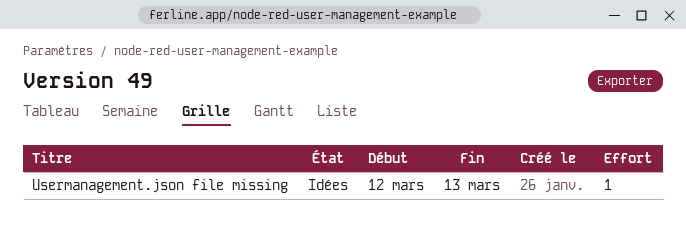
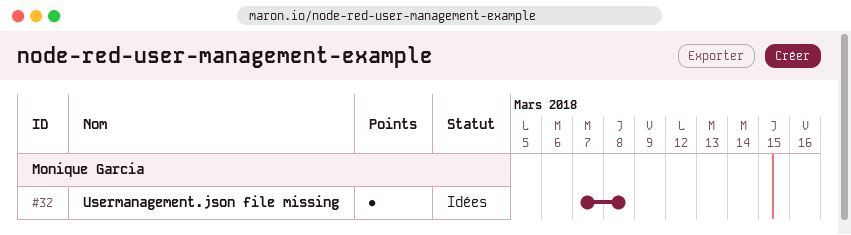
Usermanagement.json file missing, start: Mar 12 -> Mar 7
Usermanagement.json file missing, due: Mar 13 -> Mar 8

